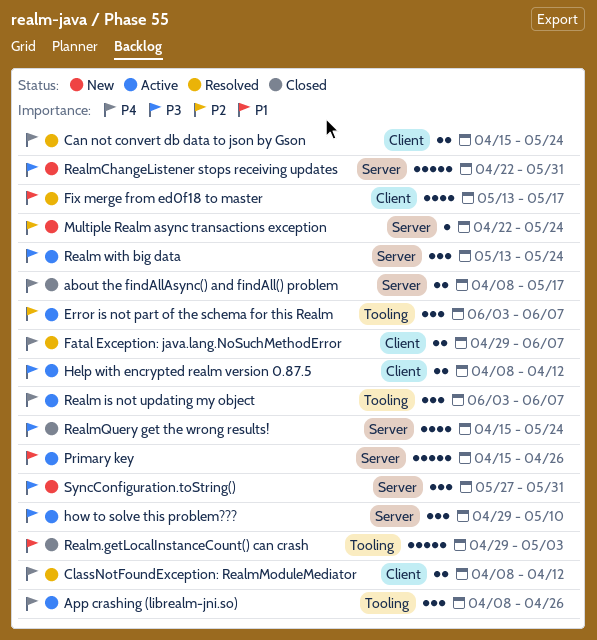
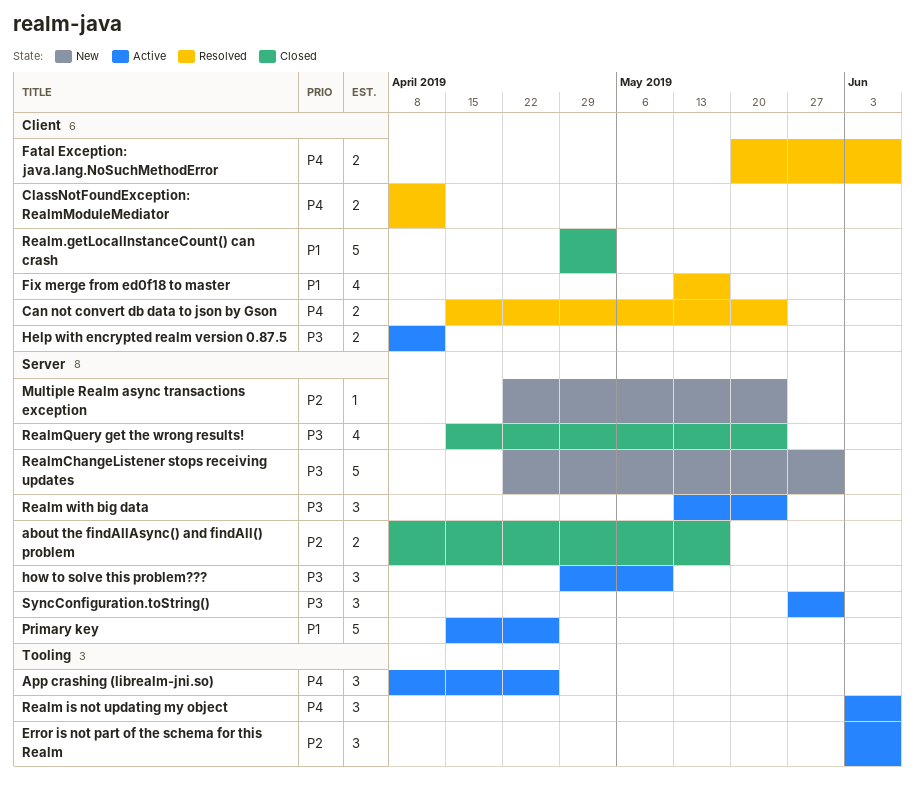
about the findAllAsync() and findAll() problem, priority: P4 -> P2
Fatal Exception: java.lang.NoSuchMethodError, start: Apr 29 -> May 20
Realm.getLocalInstanceCount() can crash, label: Tooling -> Client
SyncConfiguration.toString(), status: New -> Active

